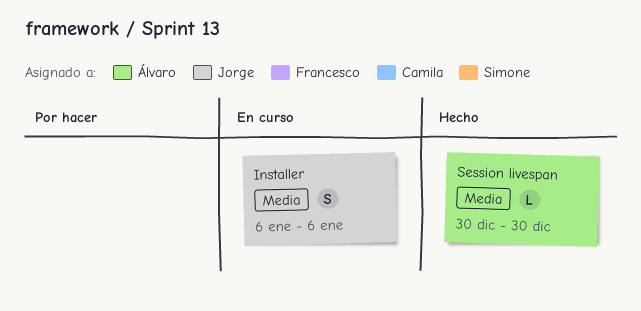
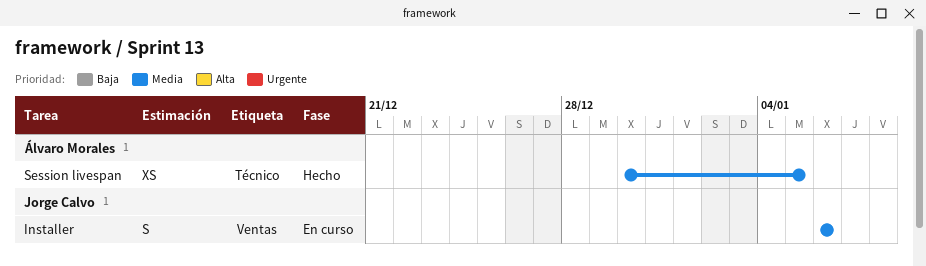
Session livespan, estimate: L -> XS
Session livespan, due: Dec 30 -> Jan 5

